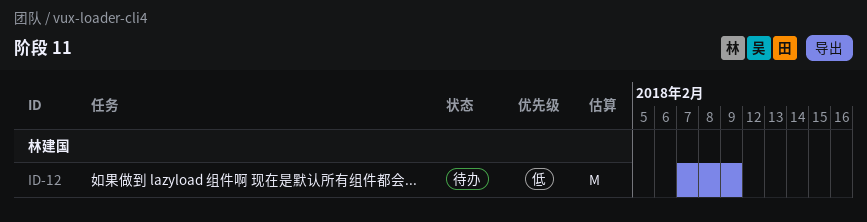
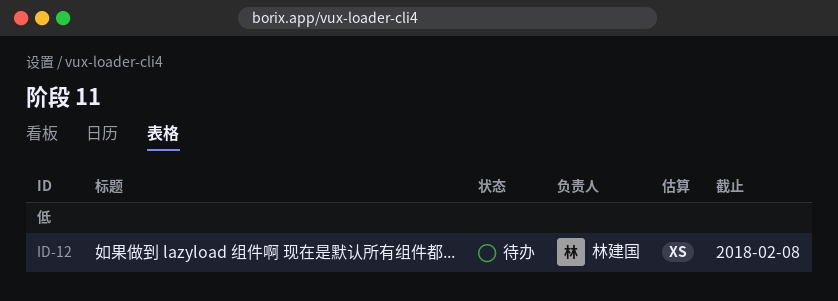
ID-12, estimate: M -> XS
ID-12, due: Feb 9 -> Feb 8

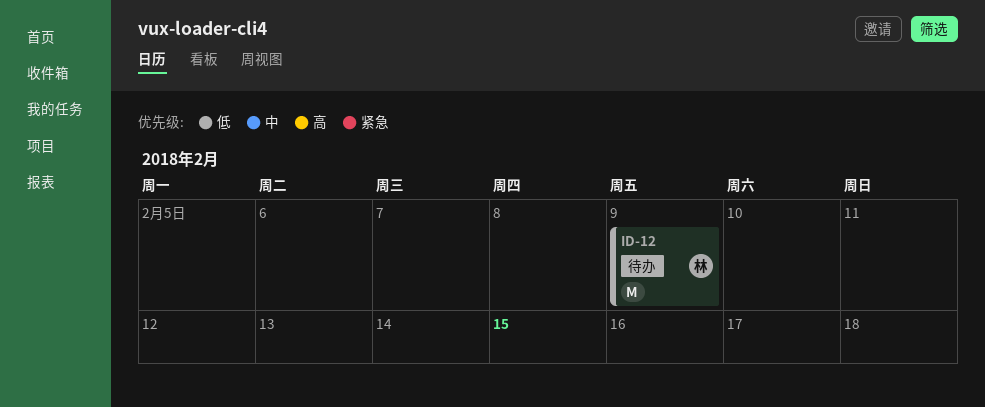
ID-12, estimate: XS -> M
ID-12, due: Feb 8 -> Feb 9

